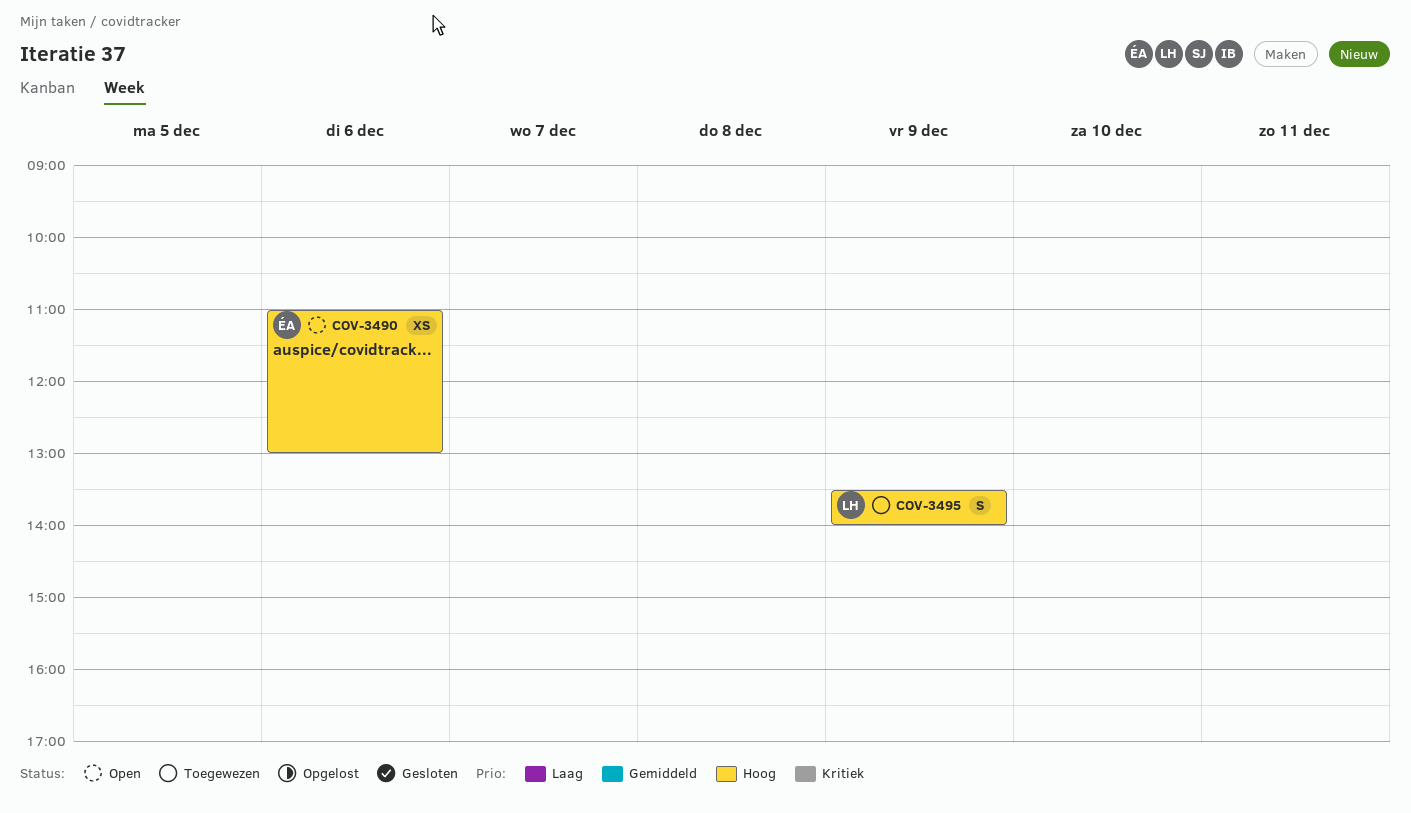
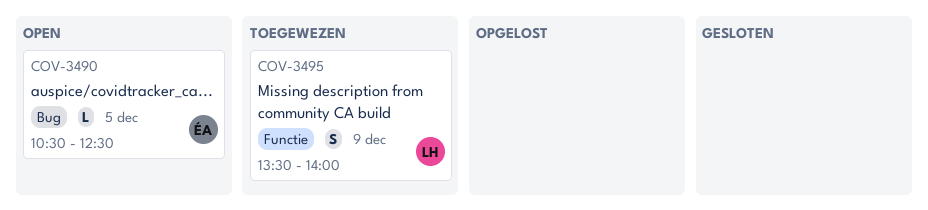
COV-3490, estimate: XS -> L
COV-3490, day: Dec 6 -> Dec 5
COV-3490, begins: 11:00 -> 10:30
COV-3490, ends: 13:00 -> 12:30

